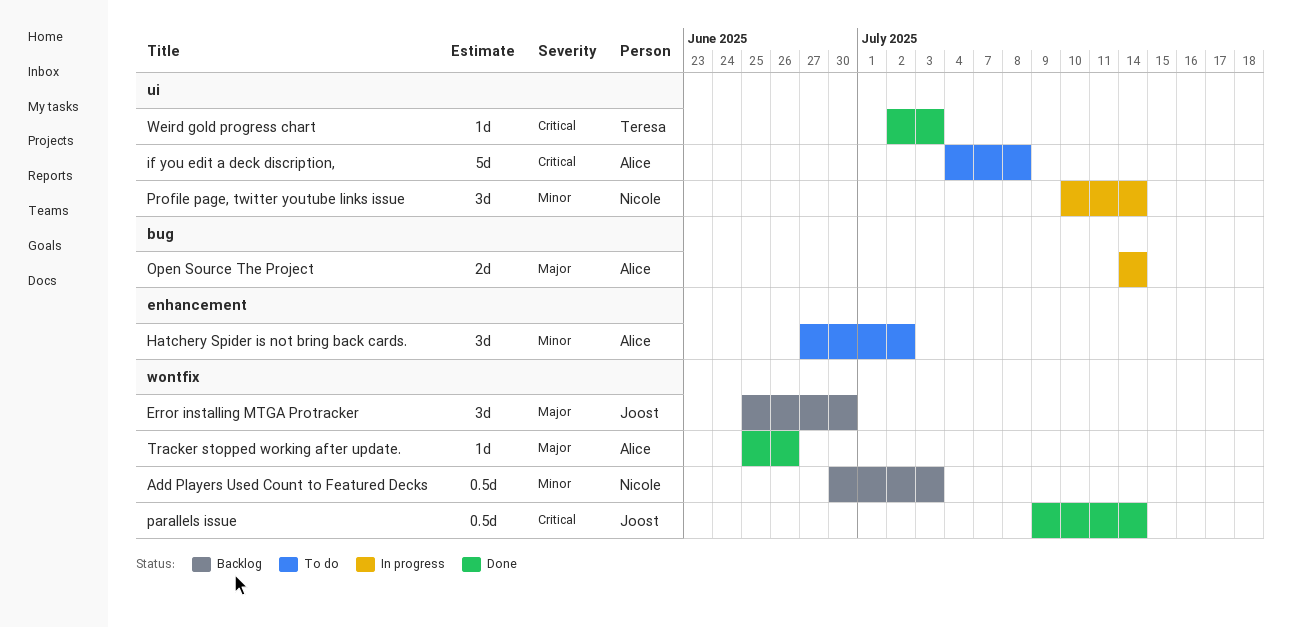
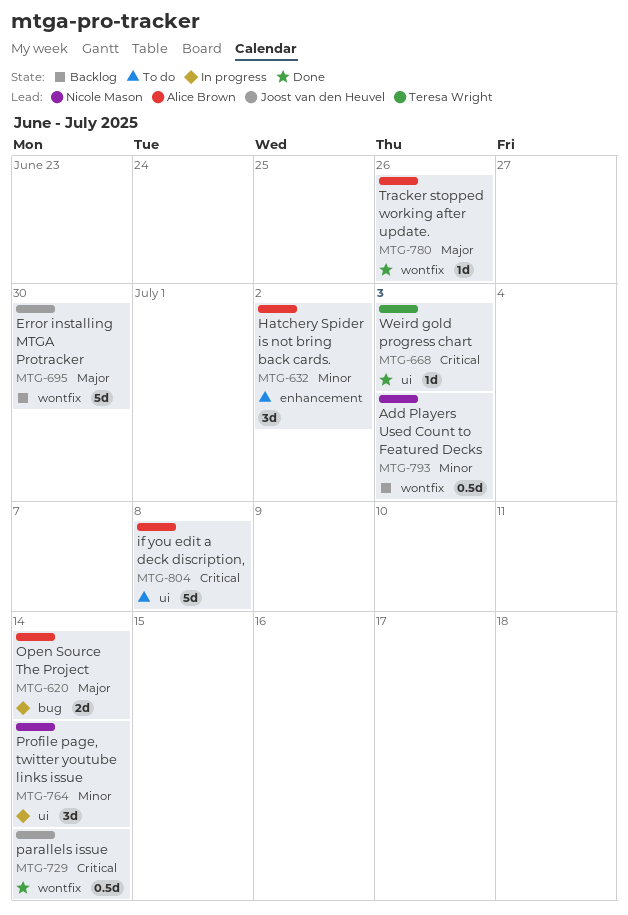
Error installing MTGA Protracker, estimate: 3d -> 5d

